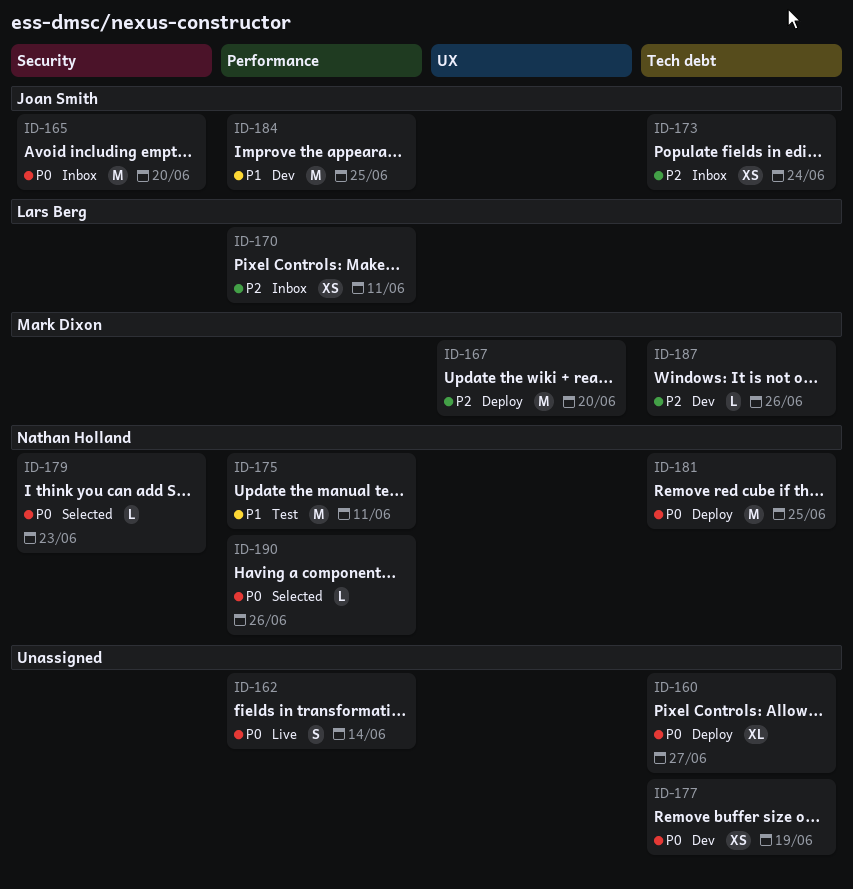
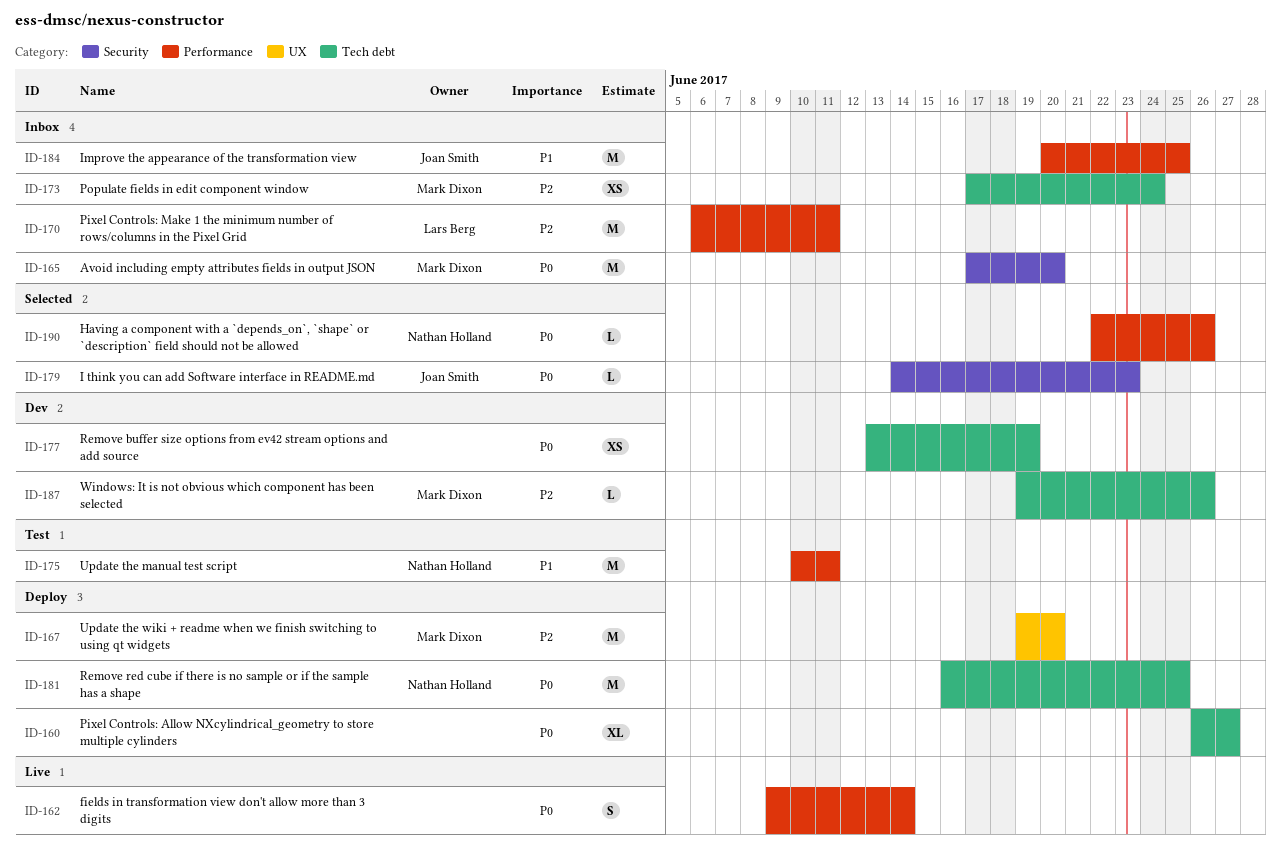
ID-165, owner: Joan Smith -> Mark Dixon
ID-170, estimate: XS -> M
ID-173, owner: Joan Smith -> Mark Dixon
ID-179, owner: Nathan Holland -> Joan Smith
ID-184, status: Dev -> Inbox

